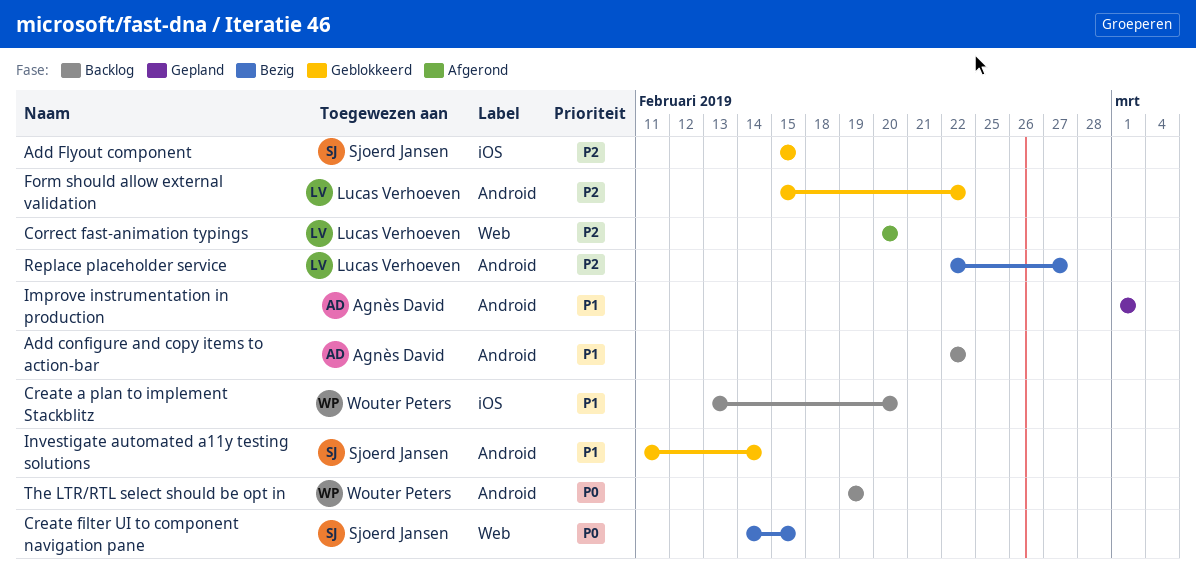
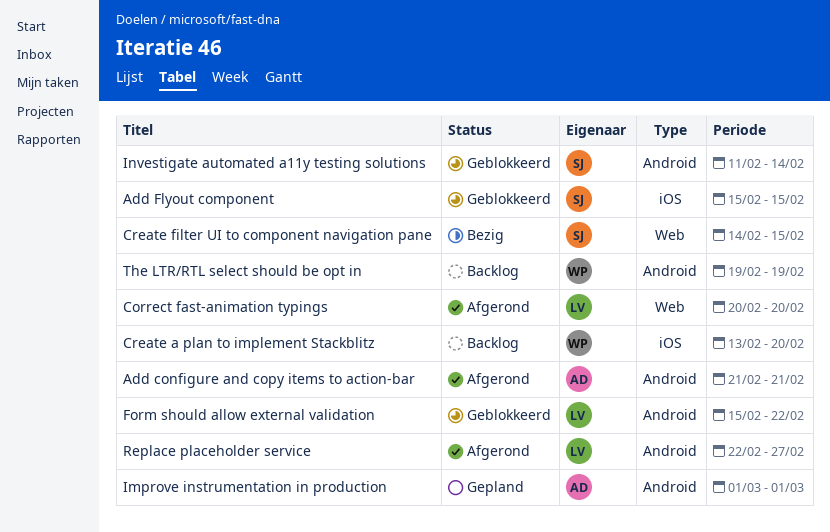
Add configure and copy items to action-bar, status: Backlog -> Afgerond
Add configure and copy items to action-bar, start: Feb 22 -> Feb 21
Add configure and copy items to action-bar, due: Feb 22 -> Feb 21
Replace placeholder service, status: Bezig -> Afgerond

